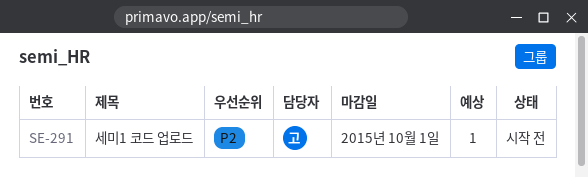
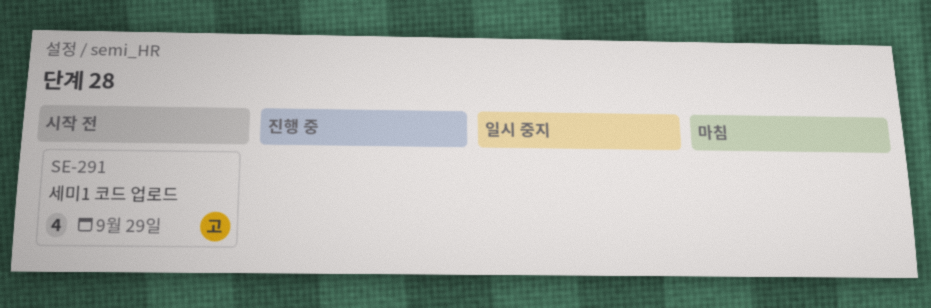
SE-291, estimate: 1 -> 4
SE-291, due: Oct 1 -> Sep 29

